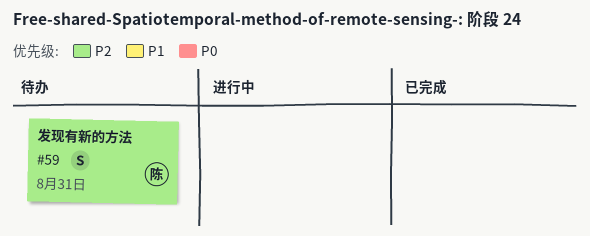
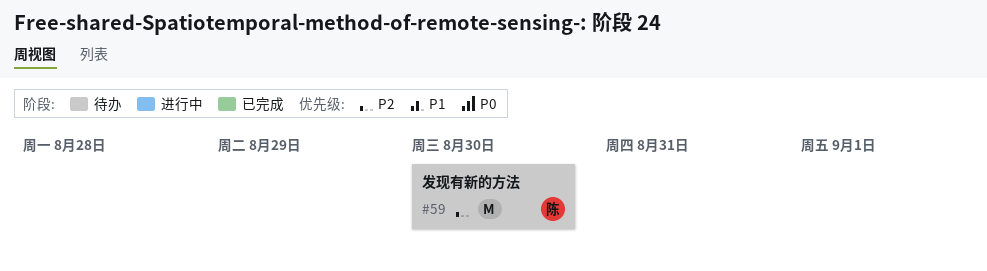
#59, estimate: S -> M
#59, due: Aug 31 -> Aug 30

